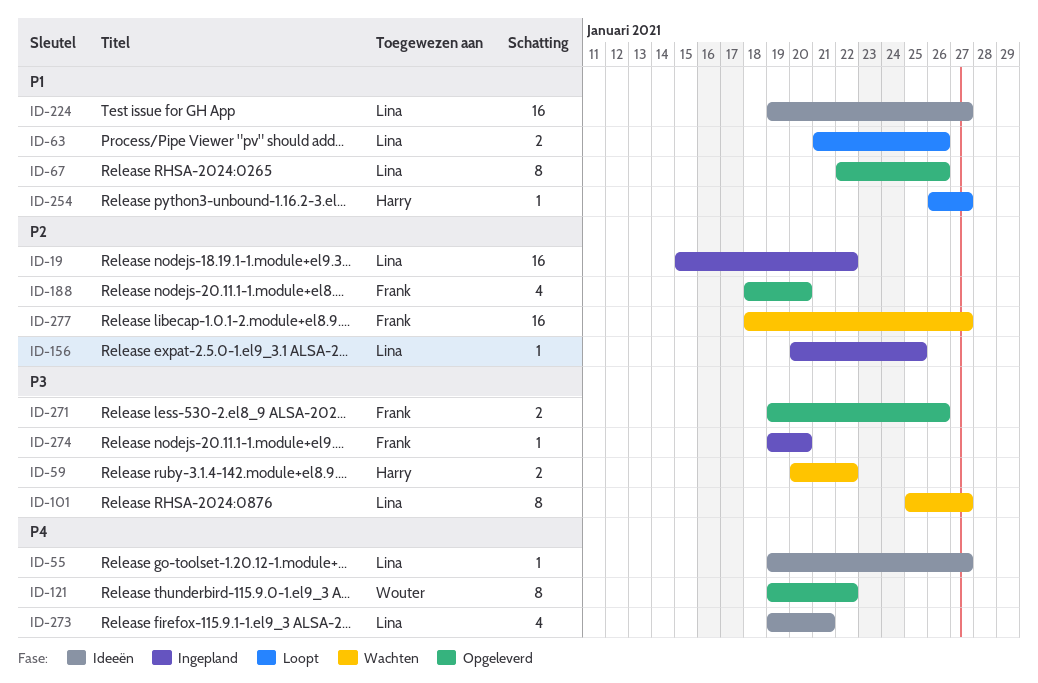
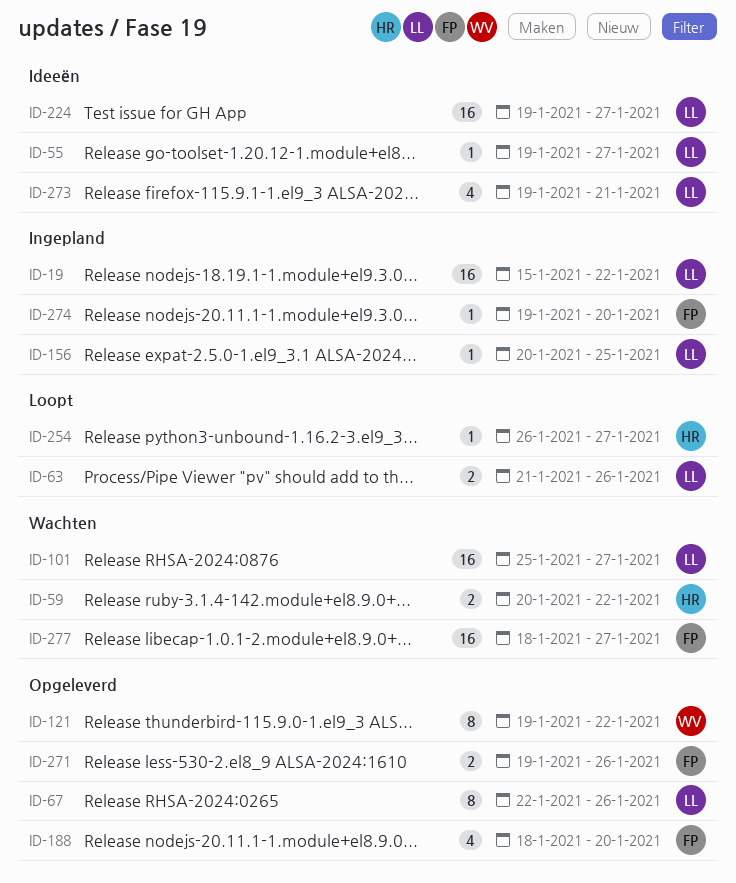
ID-101, estimate: 8 -> 16

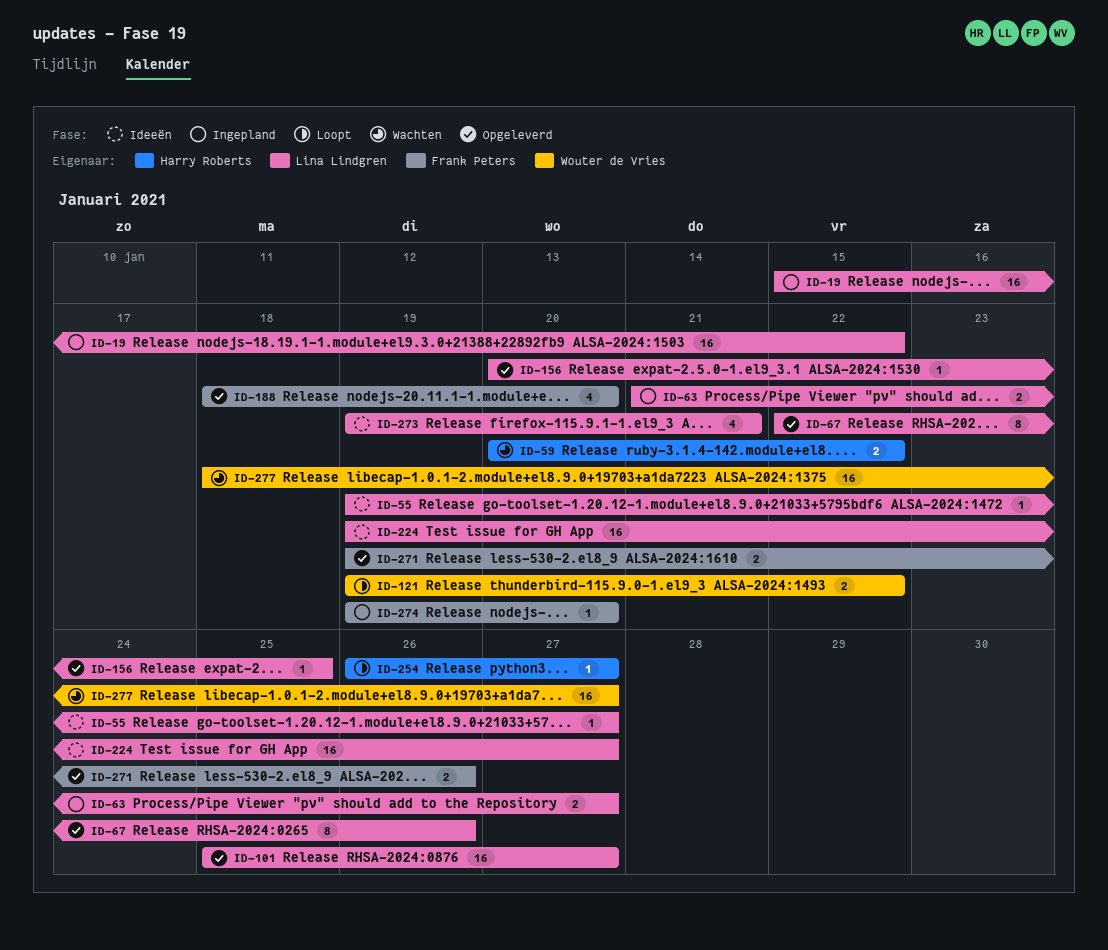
ID-63, status: Loopt -> Ingepland
ID-63, due: Jan 26 -> Jan 27
ID-101, status: Wachten -> Opgeleverd
ID-121, status: Opgeleverd -> Loopt
ID-121, estimate: 8 -> 2
ID-156, status: Ingepland -> Opgeleverd
ID-277, owner: Frank Peters -> Wouter de Vries

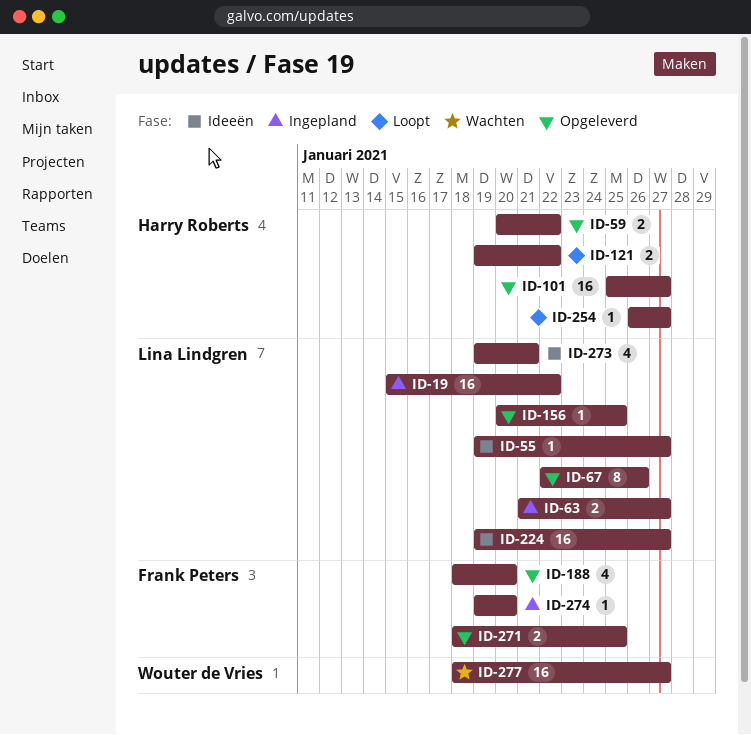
ID-59, status: Wachten -> Opgeleverd
ID-101, owner: Lina Lindgren -> Harry Roberts
ID-121, owner: Wouter de Vries -> Harry Roberts
ID-271, start: Jan 19 -> Jan 18
ID-271, due: Jan 26 -> Jan 25

